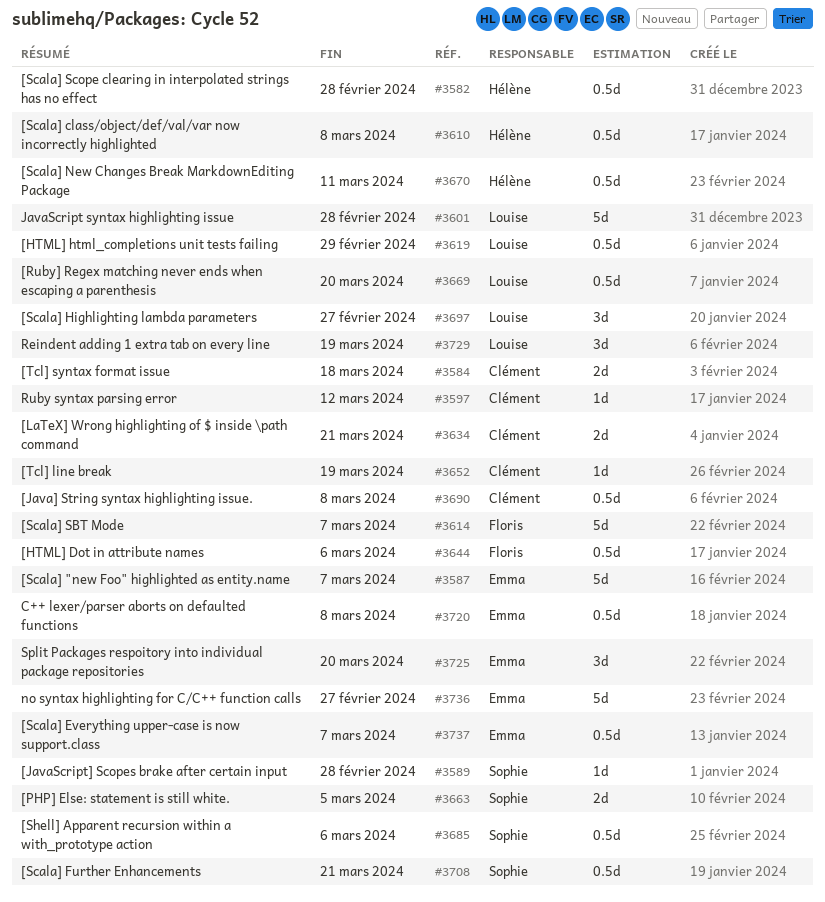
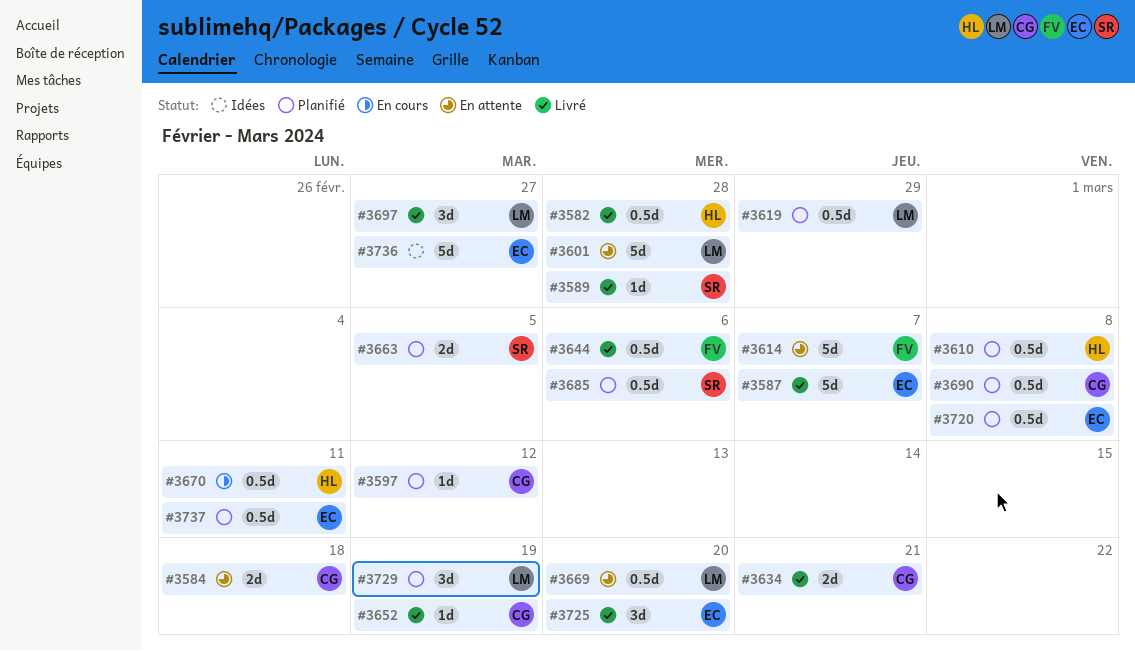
#3708: present -> none
#3737, due: Mar 7 -> Mar 11

